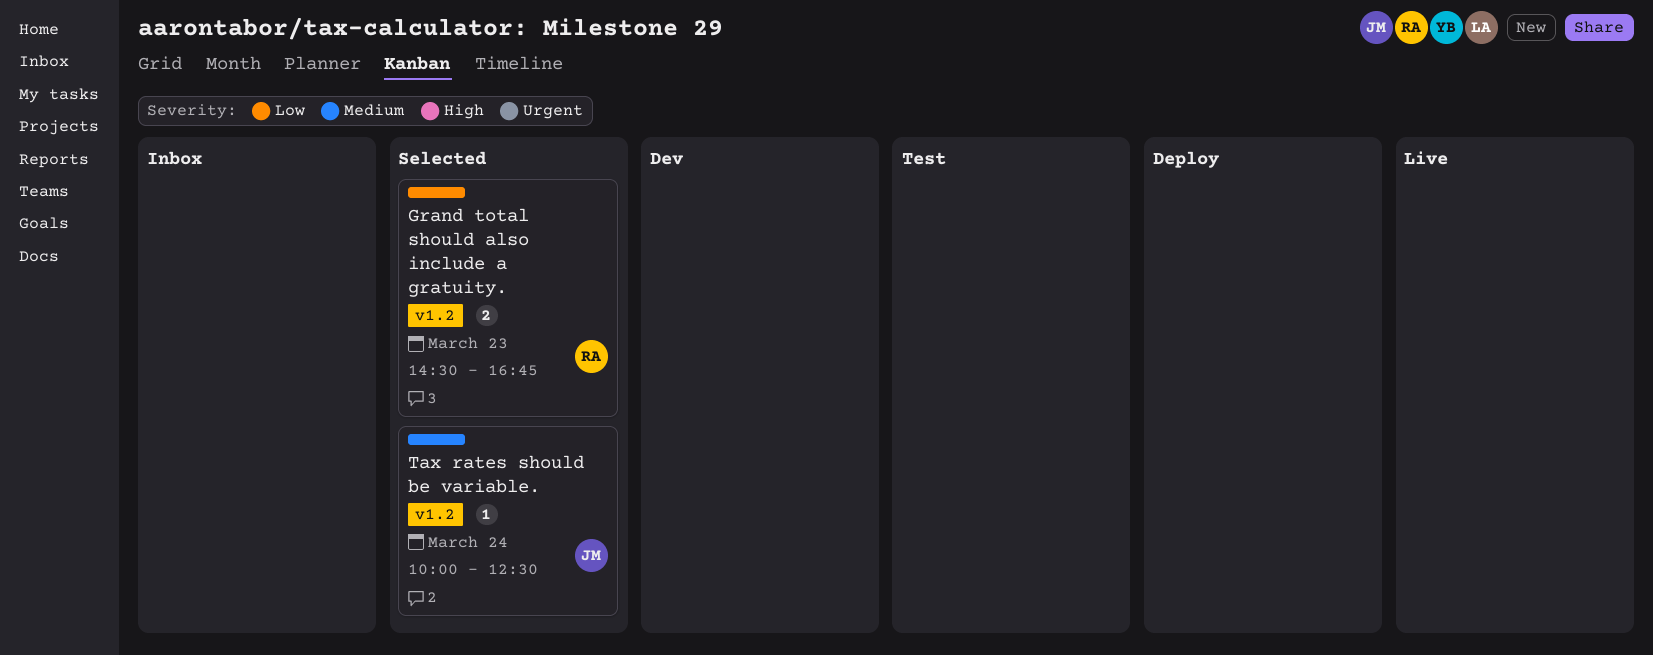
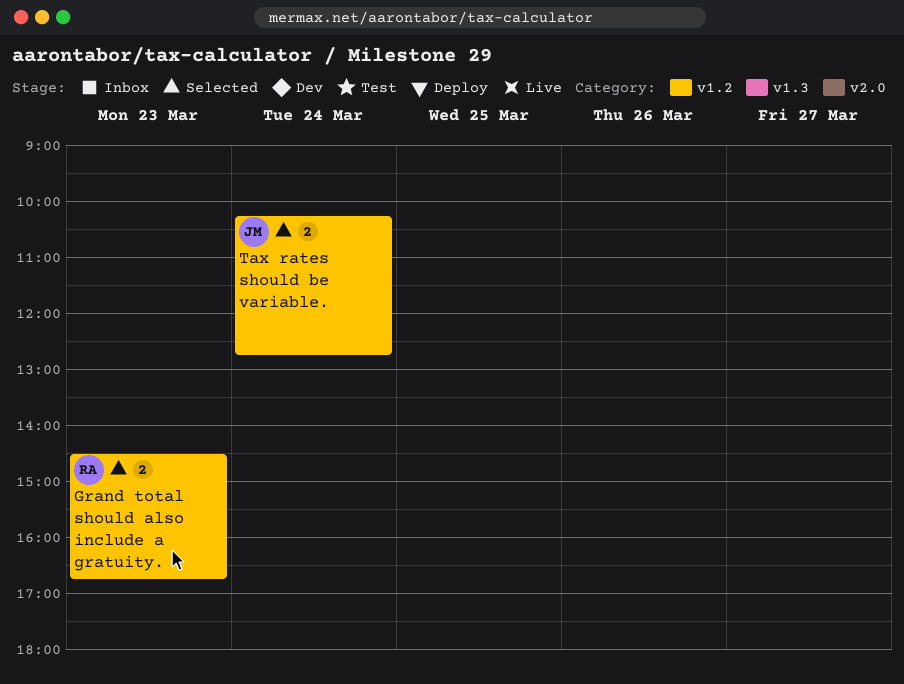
Tax rates should be variable., estimate: 1 -> 2
Tax rates should be variable., begins: 10:00 -> 10:15
Tax rates should be variable., ends: 12:30 -> 12:45

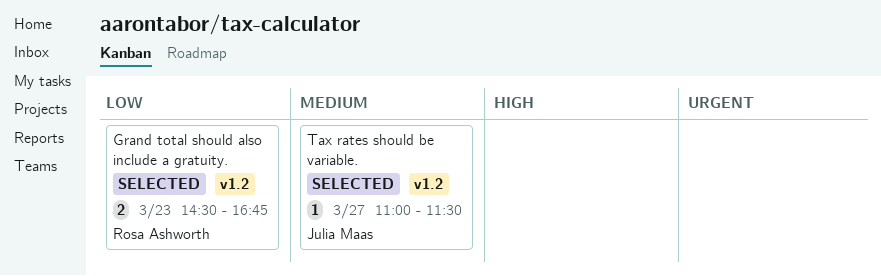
Tax rates should be variable., estimate: 2 -> 1
Tax rates should be variable., day: Mar 24 -> Mar 27
Tax rates should be variable., begins: 10:15 -> 11:00
Tax rates should be variable., ends: 12:45 -> 11:30

